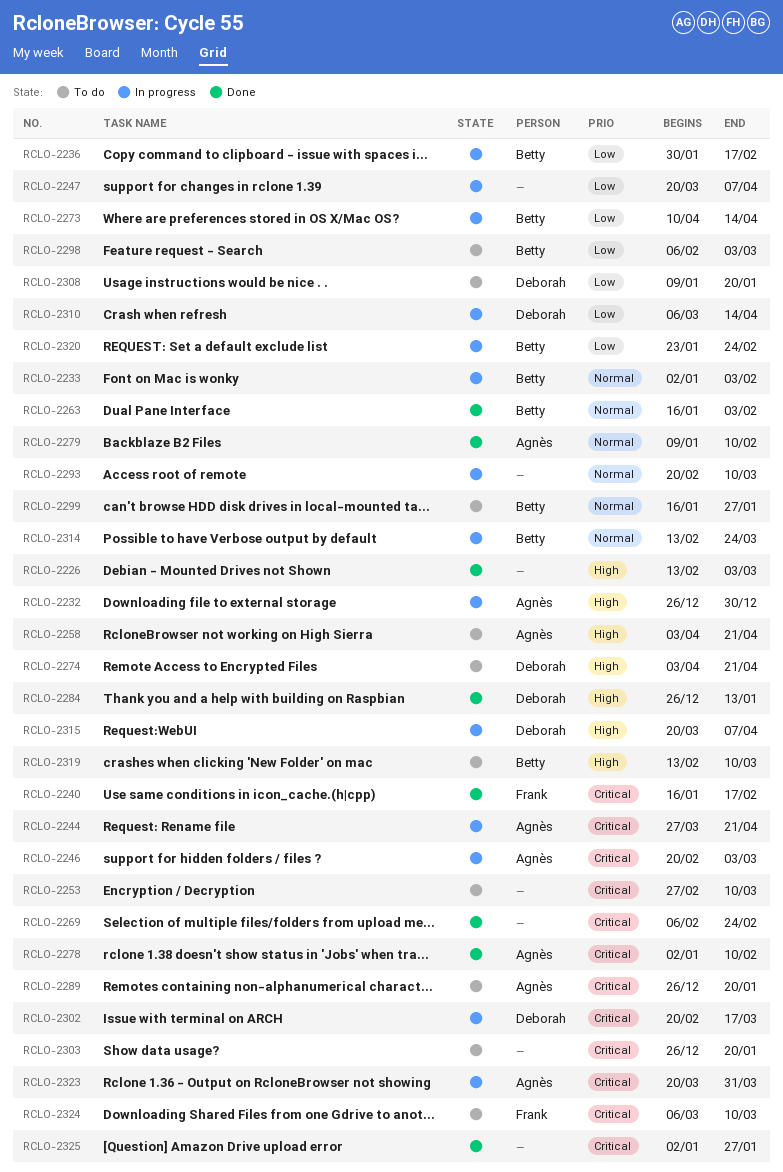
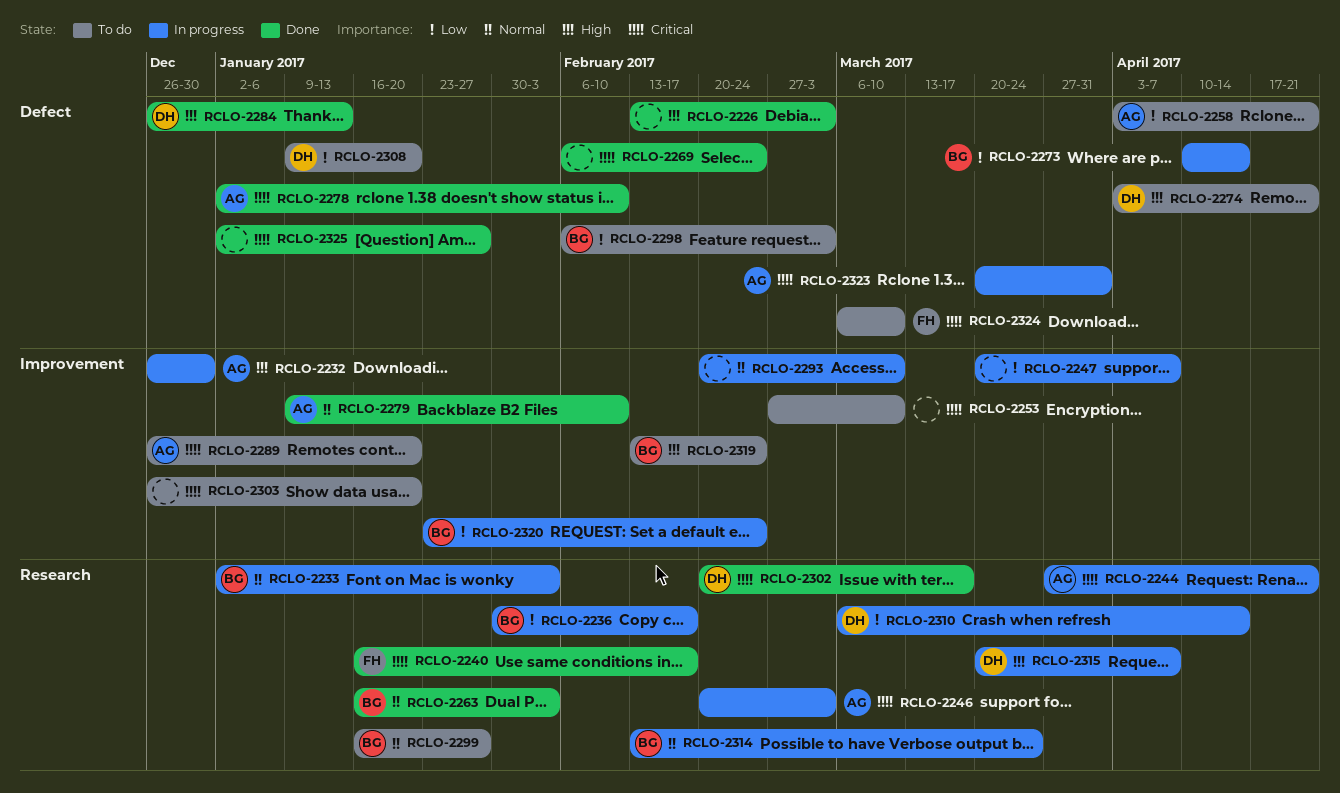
RCLO-2258, priority: High -> Low
RCLO-2302, status: In progress -> Done
RCLO-2319, due: Mar 10 -> Feb 24

